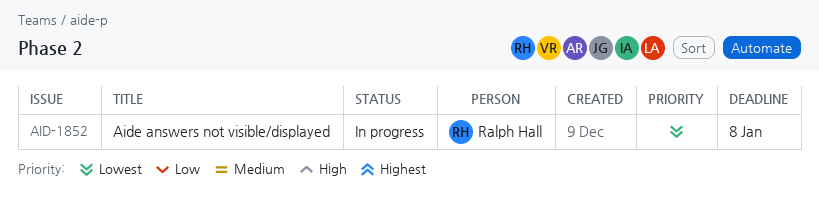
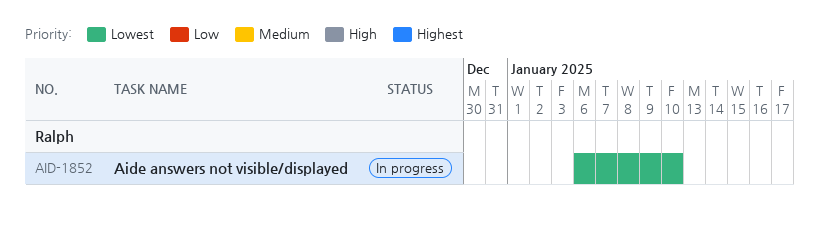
AID-1852, due: Jan 8 -> Jan 10

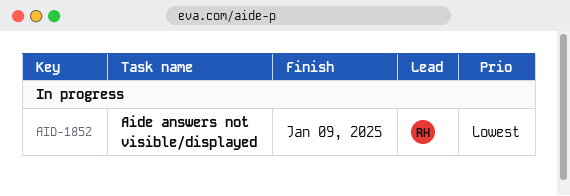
AID-1852, due: Jan 10 -> Jan 9

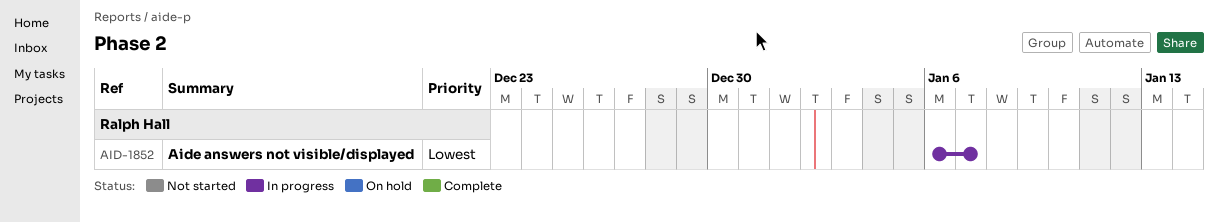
AID-1852, due: Jan 9 -> Jan 7

